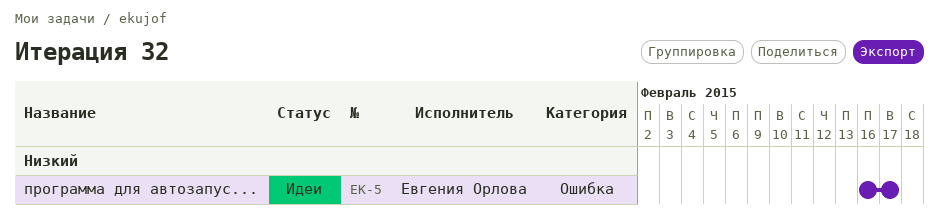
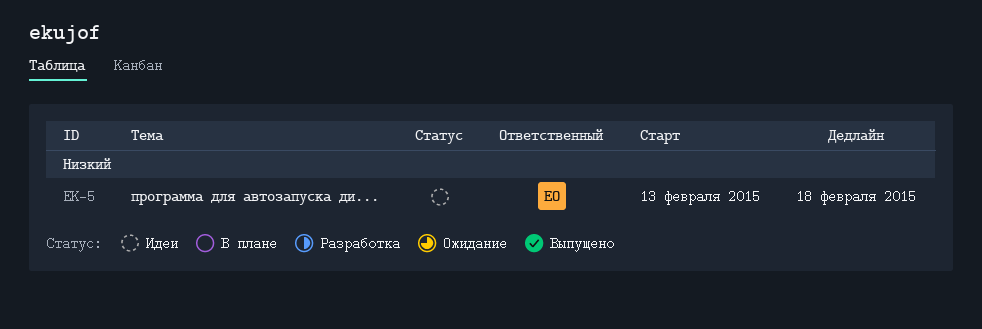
EK-5, start: Feb 16 -> Feb 13
EK-5, due: Feb 17 -> Feb 18

